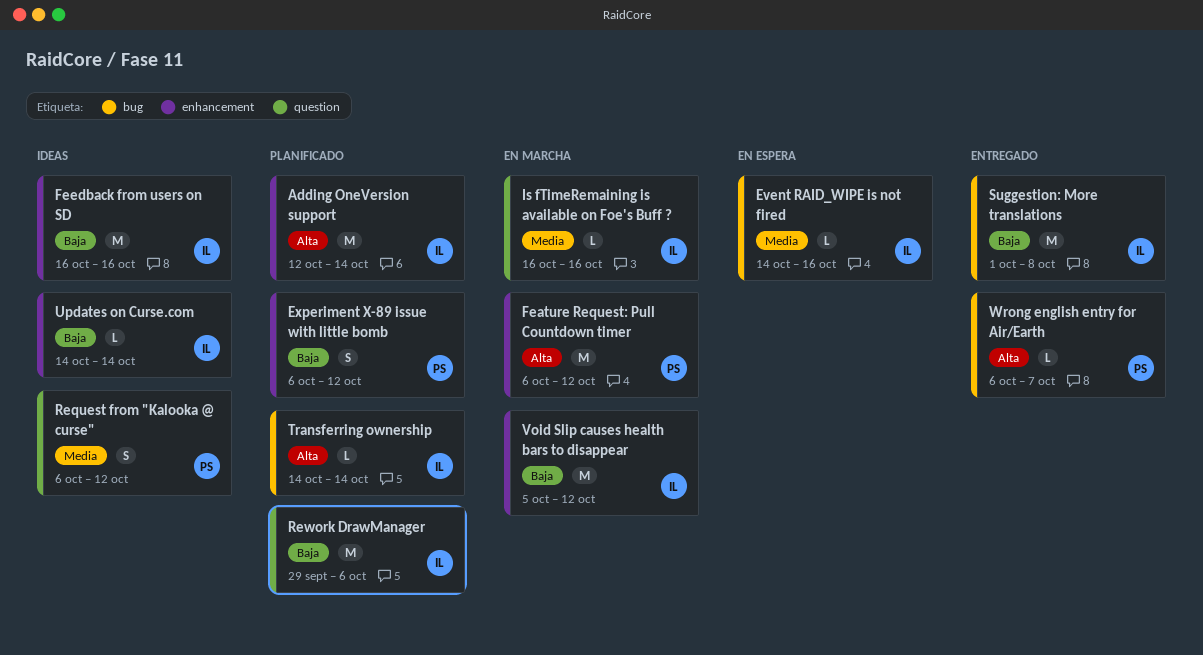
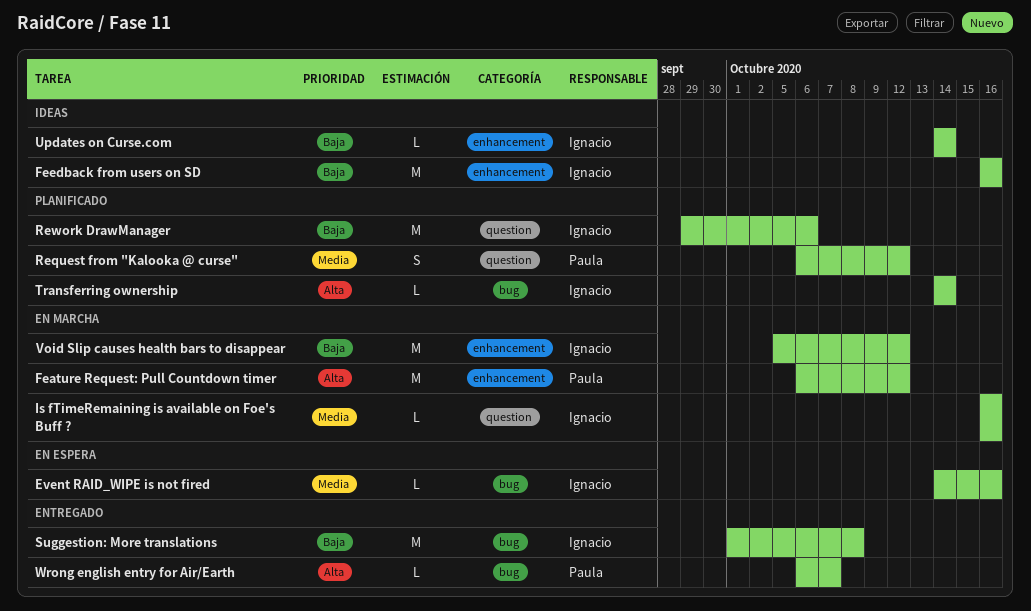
Adding OneVersion support: present -> none
Experiment X-89 issue with little bomb: present -> none
Request from "Kalooka @ curse", status: Ideas -> Planificado

